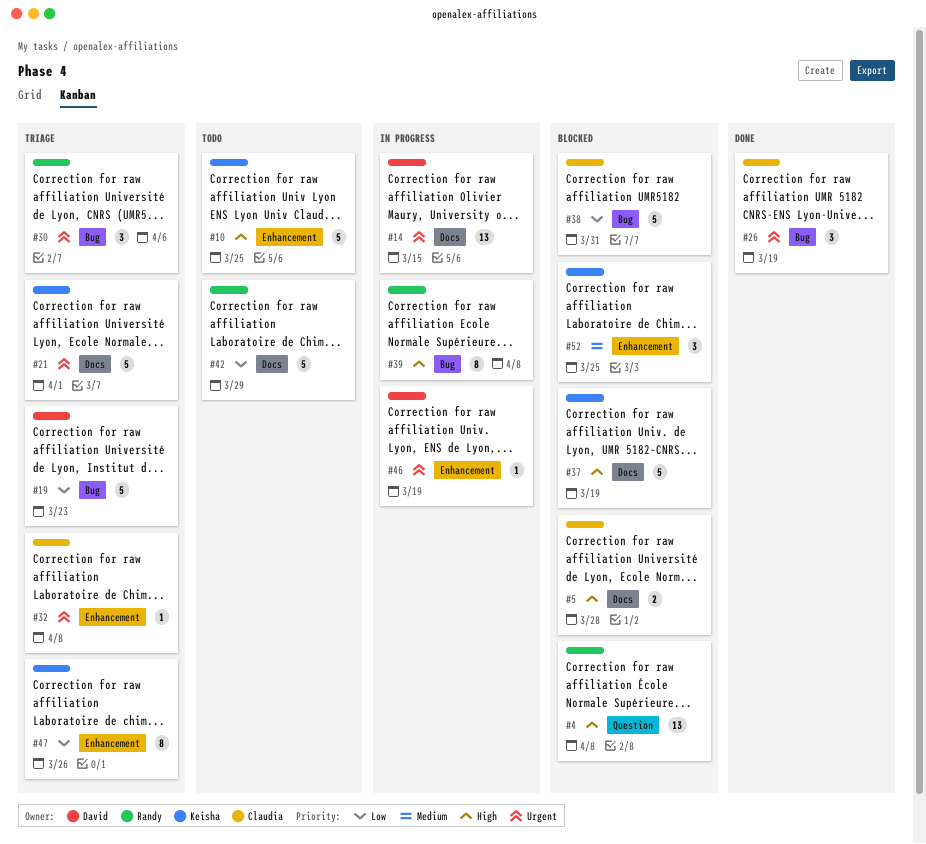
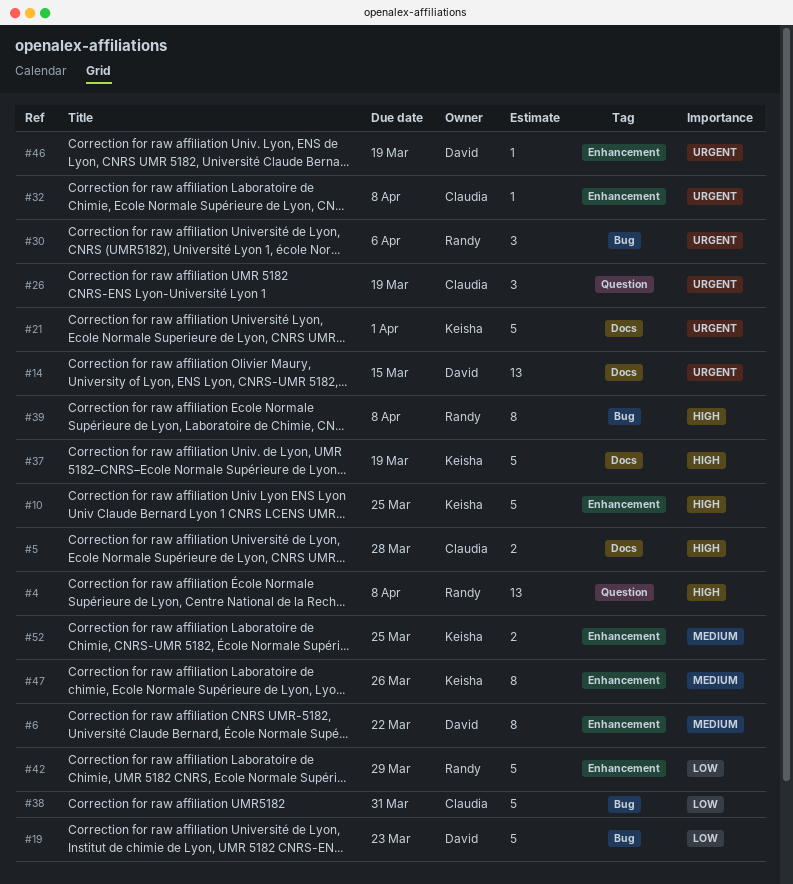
#6: none -> present
#26, label: Bug -> Question
#42, label: Docs -> Enhancement
#47, priority: Low -> Medium
#52, estimate: 3 -> 2

